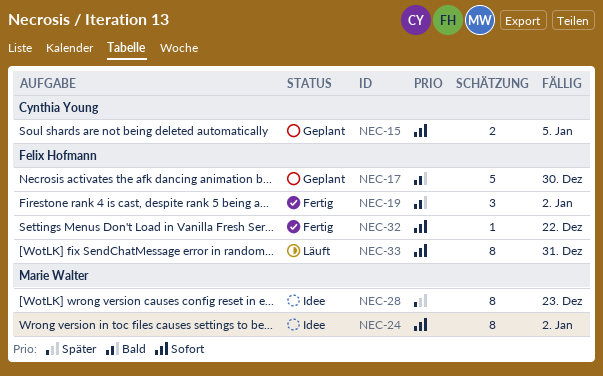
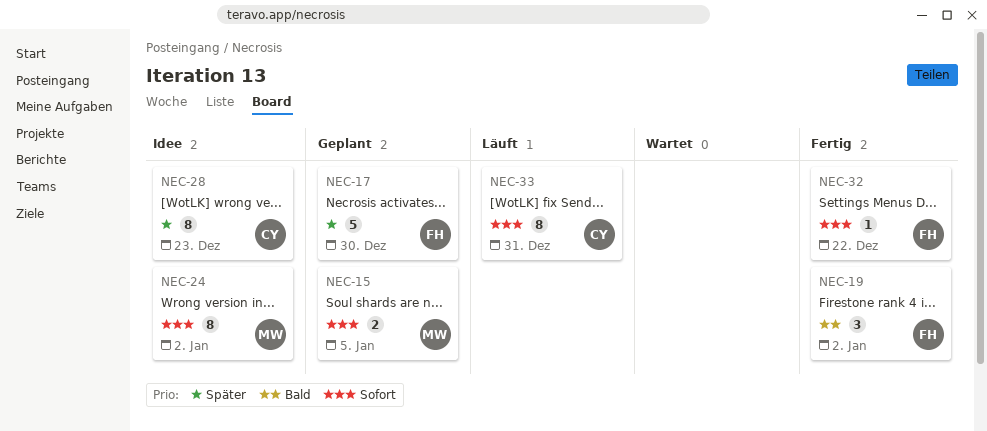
NEC-15, owner: Cynthia Young -> Marie Walter
NEC-17, priority: Bald -> Später
NEC-28, owner: Marie Walter -> Cynthia Young
NEC-33, owner: Felix Hofmann -> Cynthia Young

